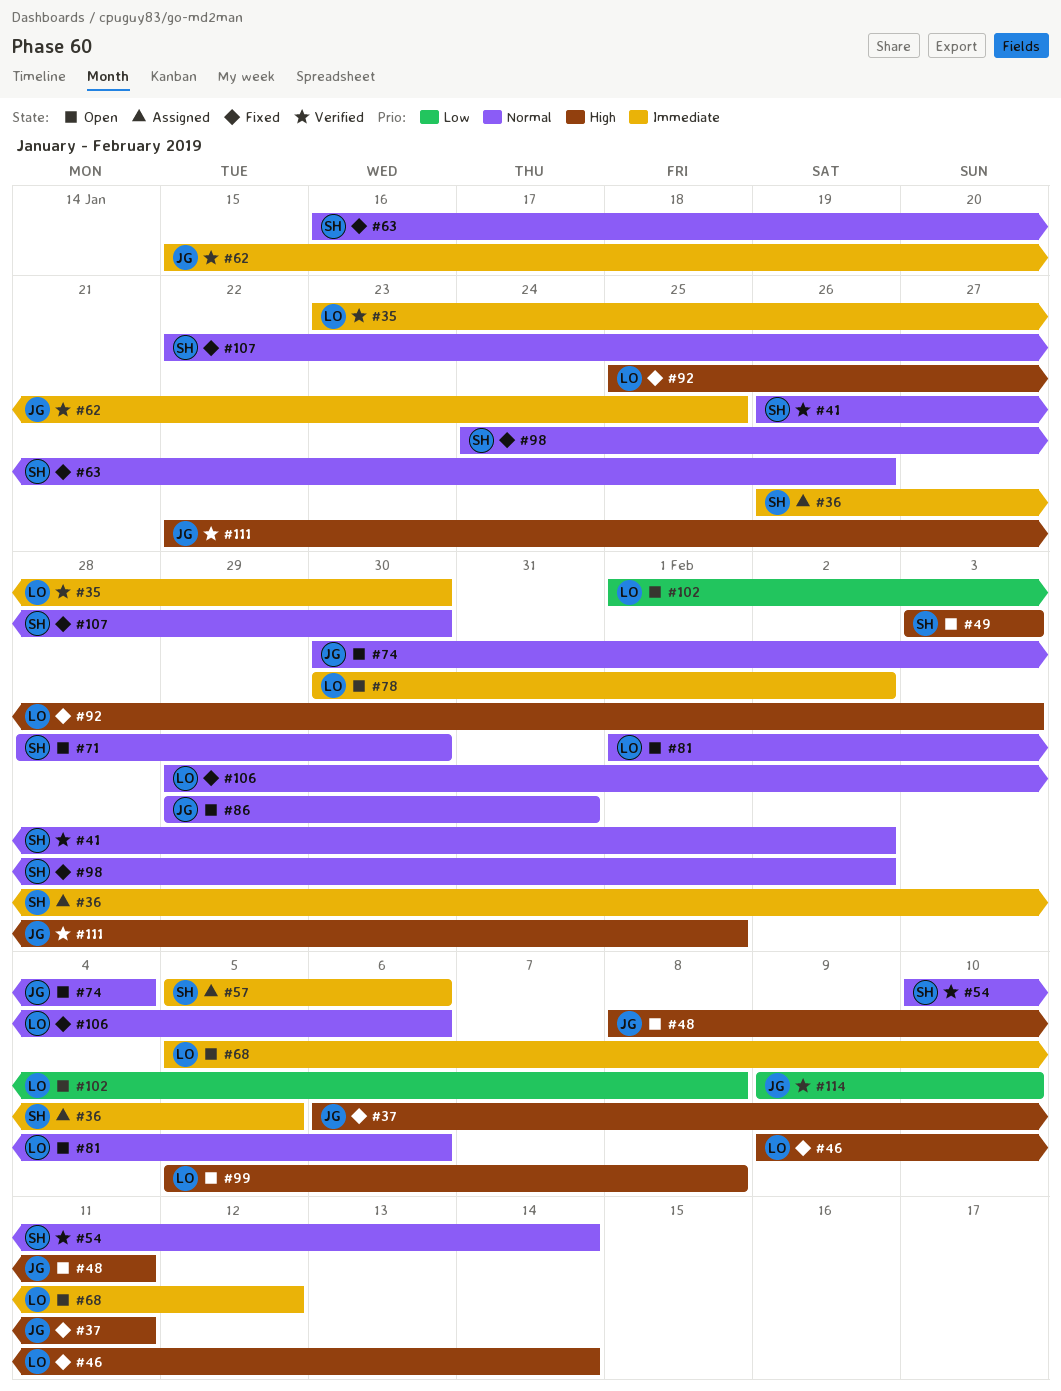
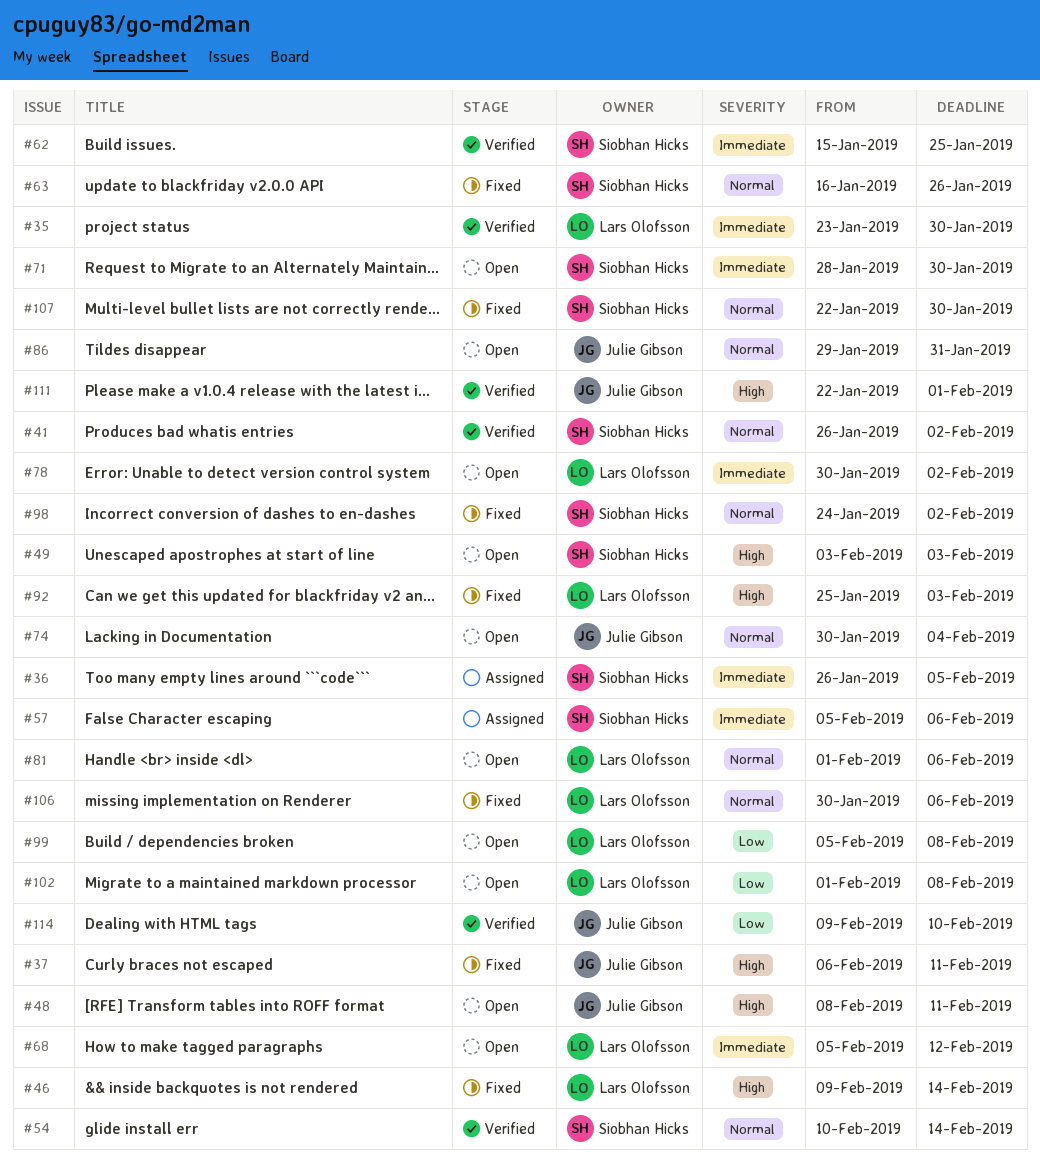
#62, owner: Julie Gibson -> Siobhan Hicks
#71, priority: Normal -> Immediate
#99, priority: High -> Low
#106, start: Jan 29 -> Jan 30

